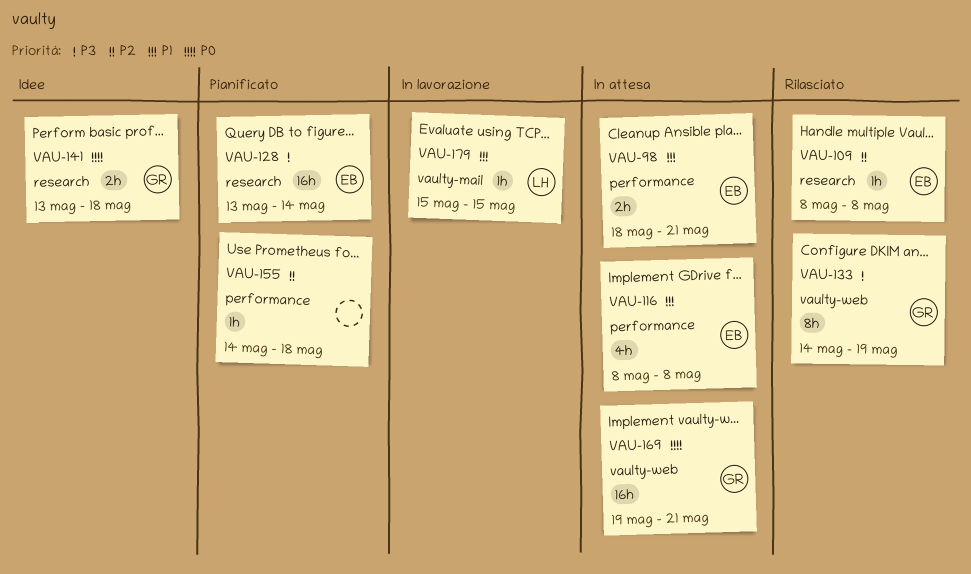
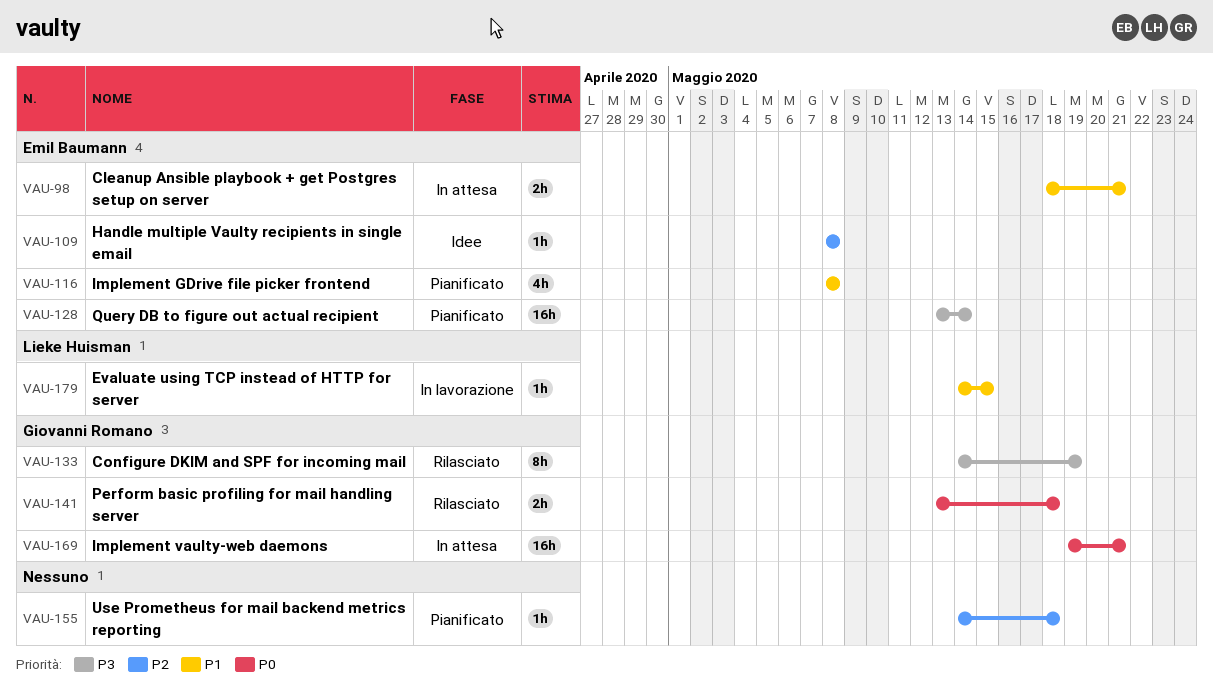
VAU-109, status: Rilasciato -> Idee
VAU-116, status: In attesa -> Pianificato
VAU-141, status: Idee -> Rilasciato
VAU-179, start: May 15 -> May 14

